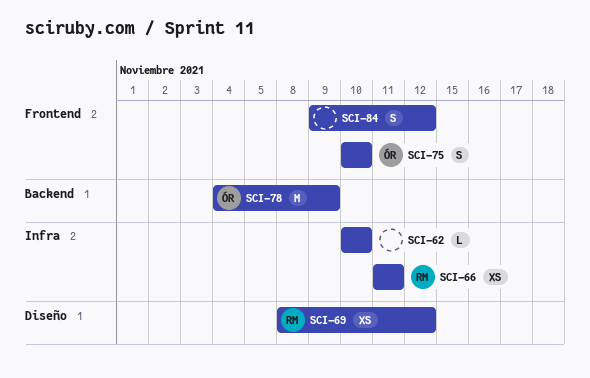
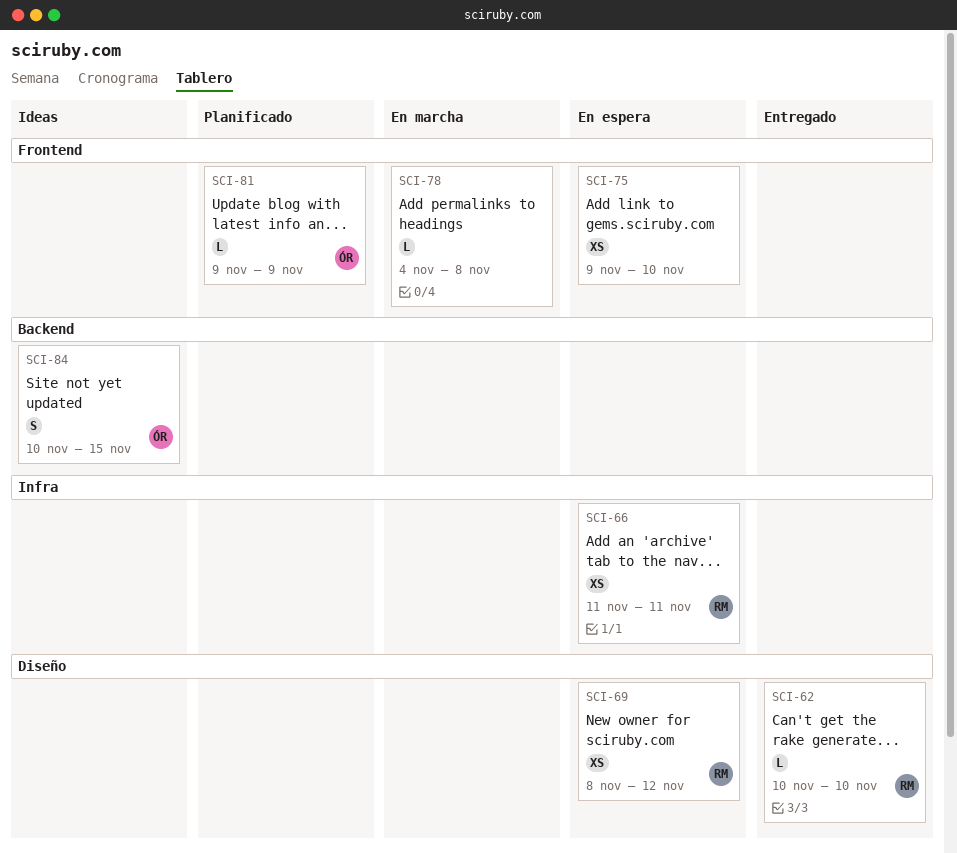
SCI-62, owner: none -> RM
SCI-62, label: Infra -> Diseño
SCI-75, owner: ÓR -> none
SCI-75, estimate: S -> XS
SCI-75, start: Nov 10 -> Nov 9
SCI-78, owner: ÓR -> none
SCI-78, label: Backend -> Frontend
SCI-78, estimate: M -> L
SCI-78, due: Nov 9 -> Nov 8
SCI-81: none -> present
SCI-84, owner: none -> ÓR
SCI-84, label: Frontend -> Backend
SCI-84, start: Nov 9 -> Nov 10
SCI-84, due: Nov 12 -> Nov 15

